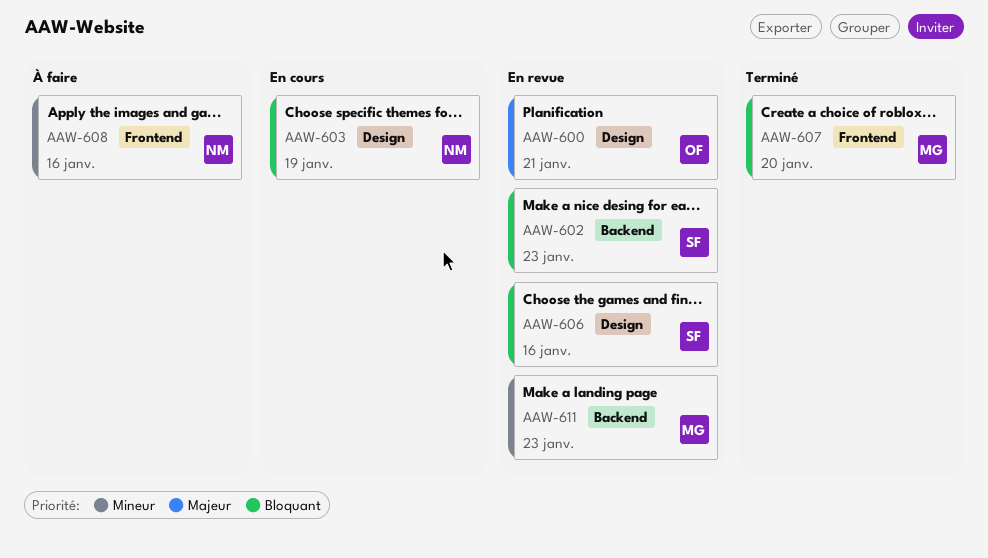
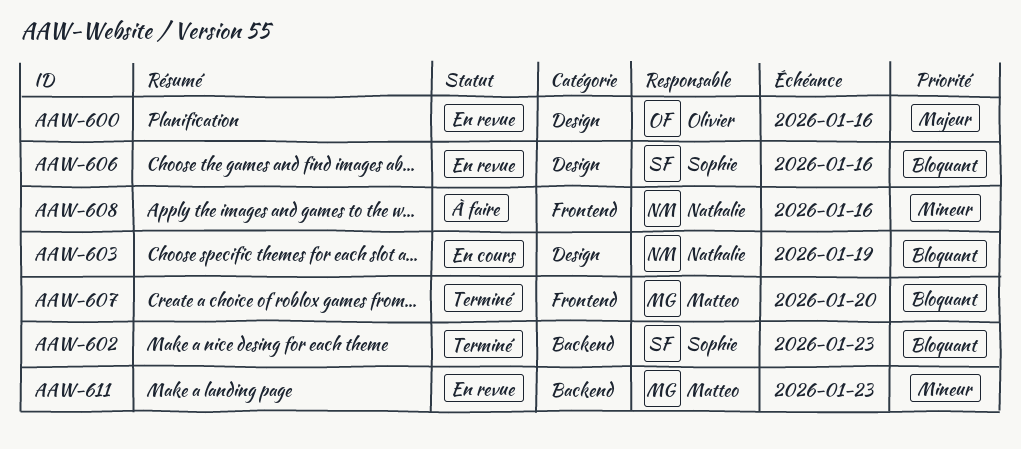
AAW-600, due: Jan 21 -> Jan 16
AAW-602, status: En revue -> Terminé

